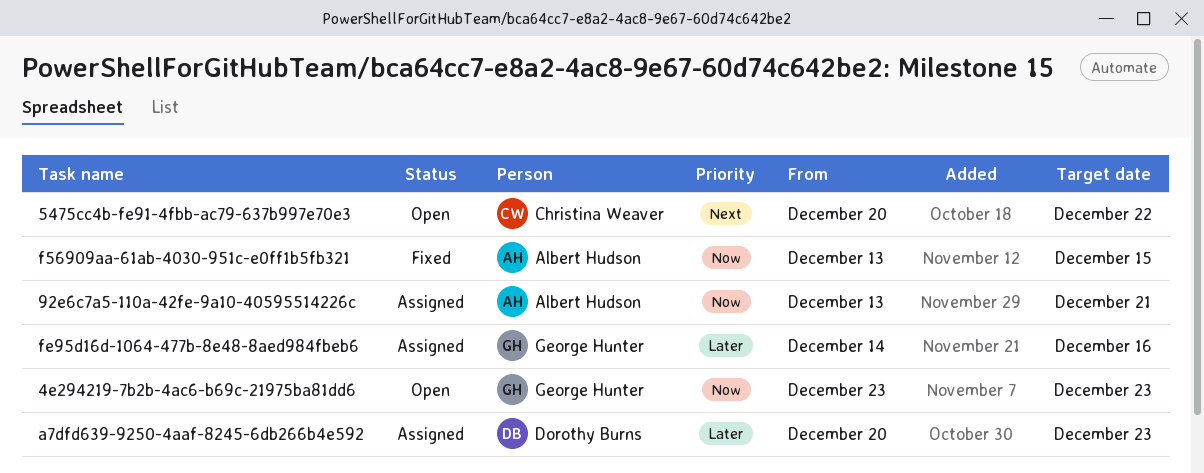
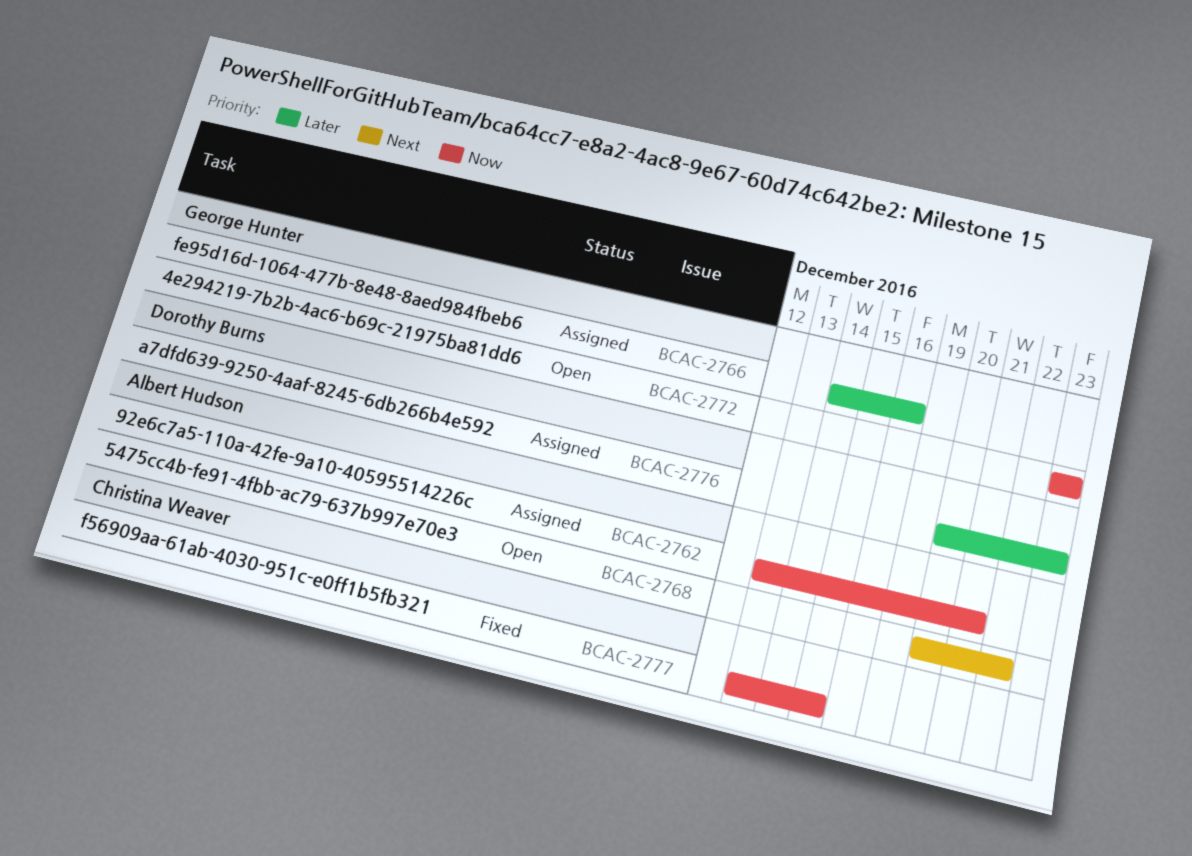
5475cc4b-fe91-4fbb-ac79-637b997e70e3, owner: Christina Weaver -> Albert Hudson
f56909aa-61ab-4030-951c-e0ff1b5fb321, owner: Albert Hudson -> Christina Weaver

